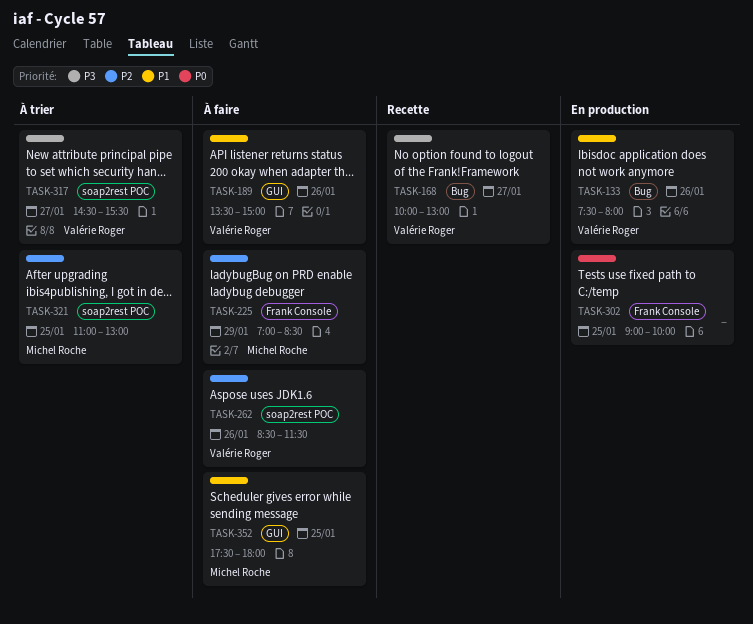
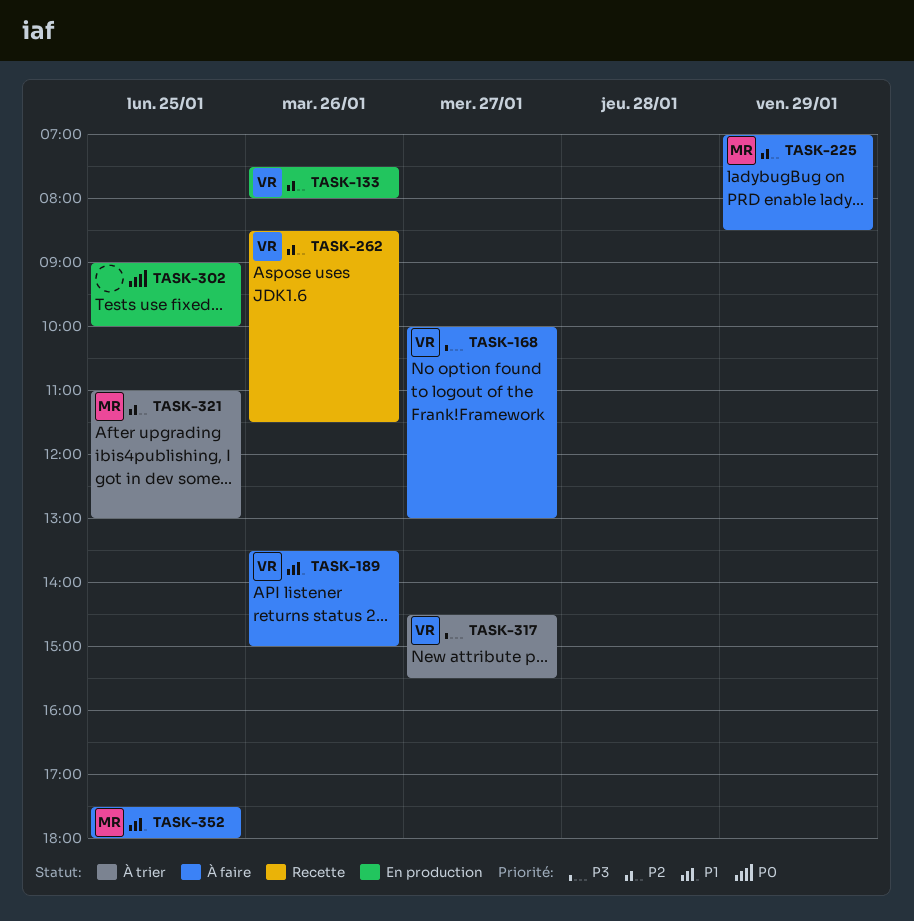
TASK-133, priority: P1 -> P2
TASK-168, status: Recette -> À faire
TASK-262, status: À faire -> Recette

